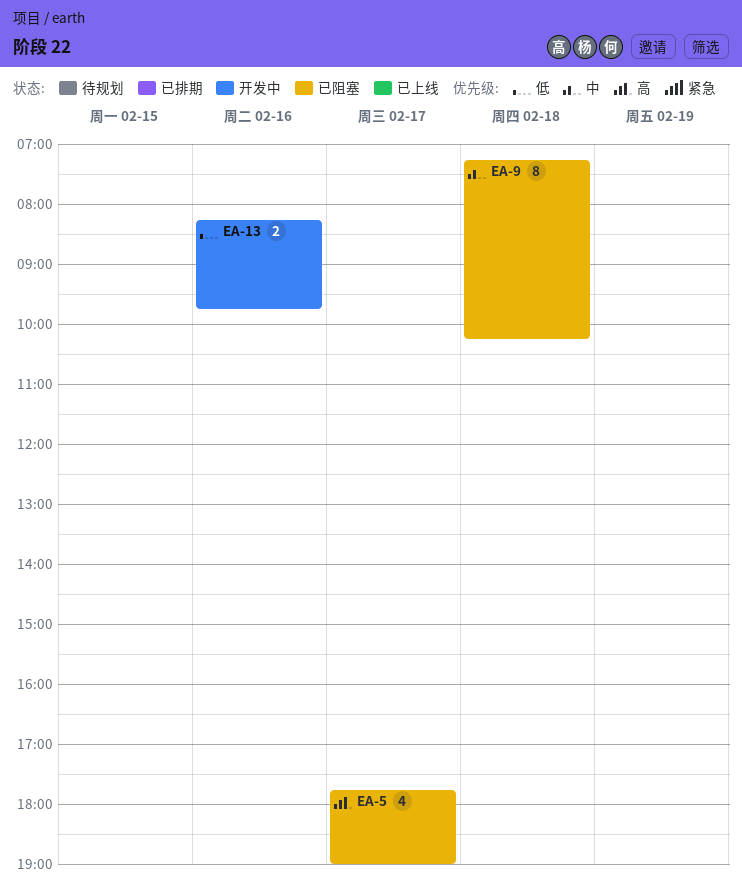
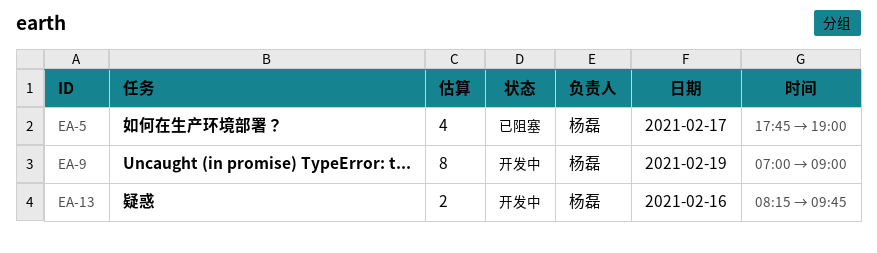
EA-9, status: 已阻塞 -> 开发中
EA-9, day: Feb 18 -> Feb 19
EA-9, begins: 07:15 -> 07:00
EA-9, ends: 10:15 -> 09:00

